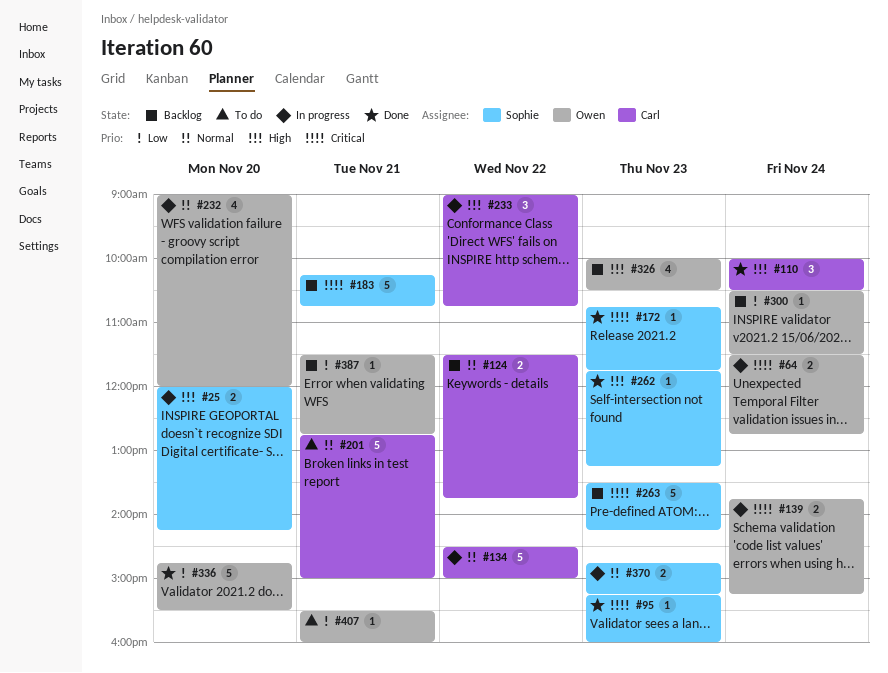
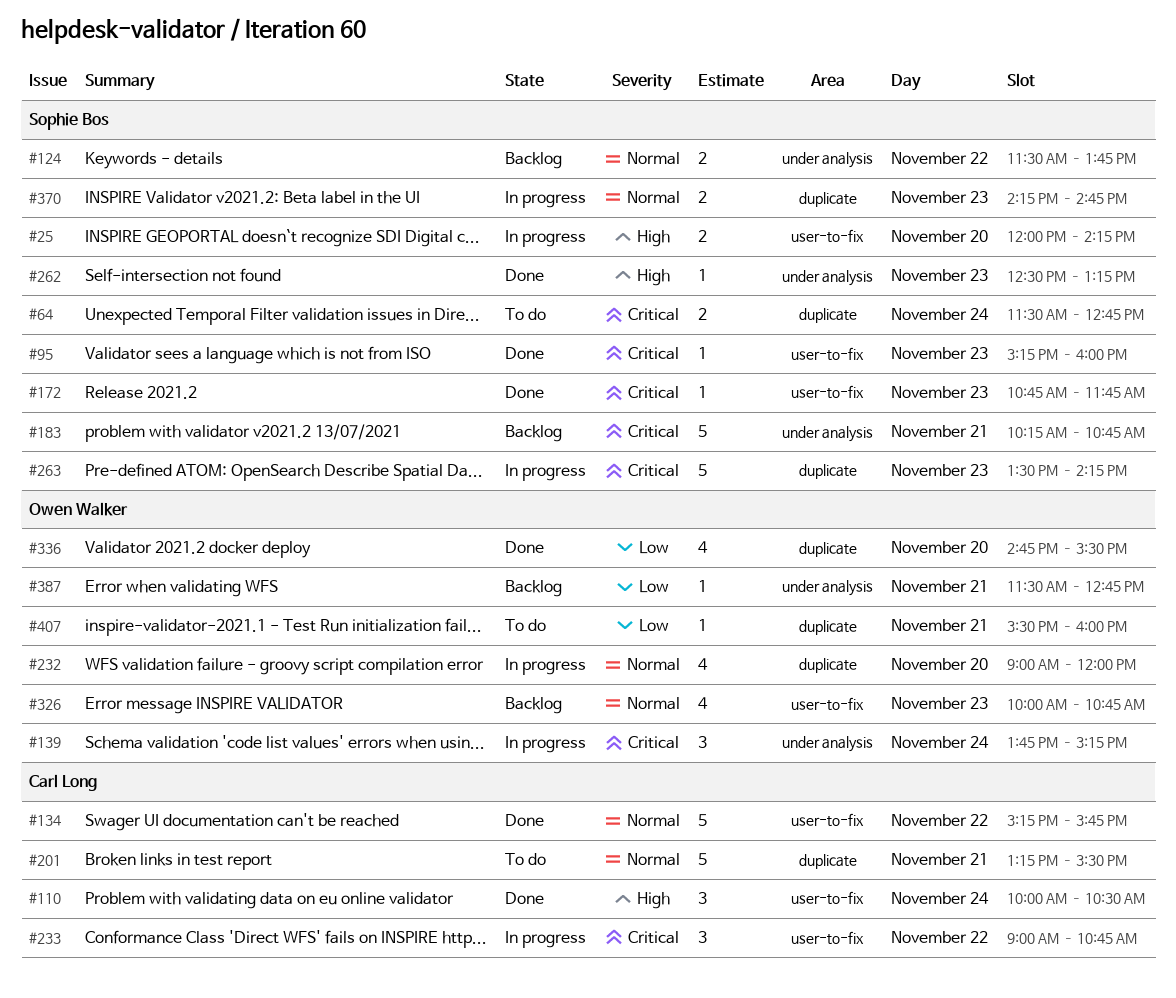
#64, status: In progress -> To do
#64, owner: Owen Walker -> Sophie Bos
#124, owner: Carl Long -> Sophie Bos
#134, status: In progress -> Done
#134, begins: 14:30 -> 15:15
#134, ends: 15:00 -> 15:45
#139, estimate: 2 -> 3
#201, begins: 12:45 -> 13:15
#201, ends: 15:00 -> 15:30
#233, priority: High -> Critical
#262, begins: 11:45 -> 12:30
#263, status: Backlog -> In progress
#300: present -> none
#326, priority: High -> Normal
#326, ends: 10:30 -> 10:45
#336, estimate: 5 -> 4
#370, begins: 14:45 -> 14:15
#370, ends: 15:15 -> 14:45

